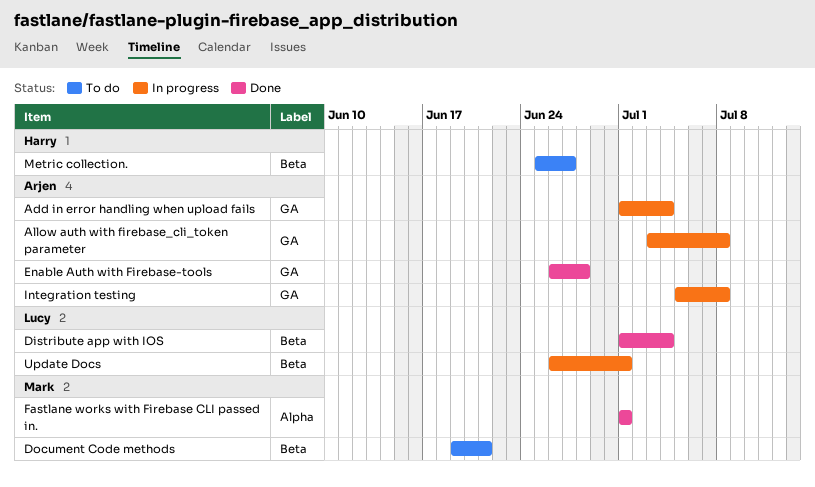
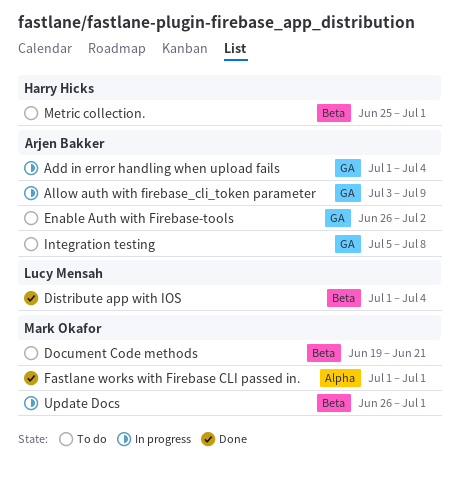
Allow auth with firebase_cli_token parameter, due: Jul 8 -> Jul 9
Enable Auth with Firebase-tools, status: Done -> To do
Enable Auth with Firebase-tools, due: Jun 28 -> Jul 2
Integration testing, status: In progress -> To do
Metric collection., due: Jun 27 -> Jul 1
Update Docs, owner: Lucy Mensah -> Mark Okafor

